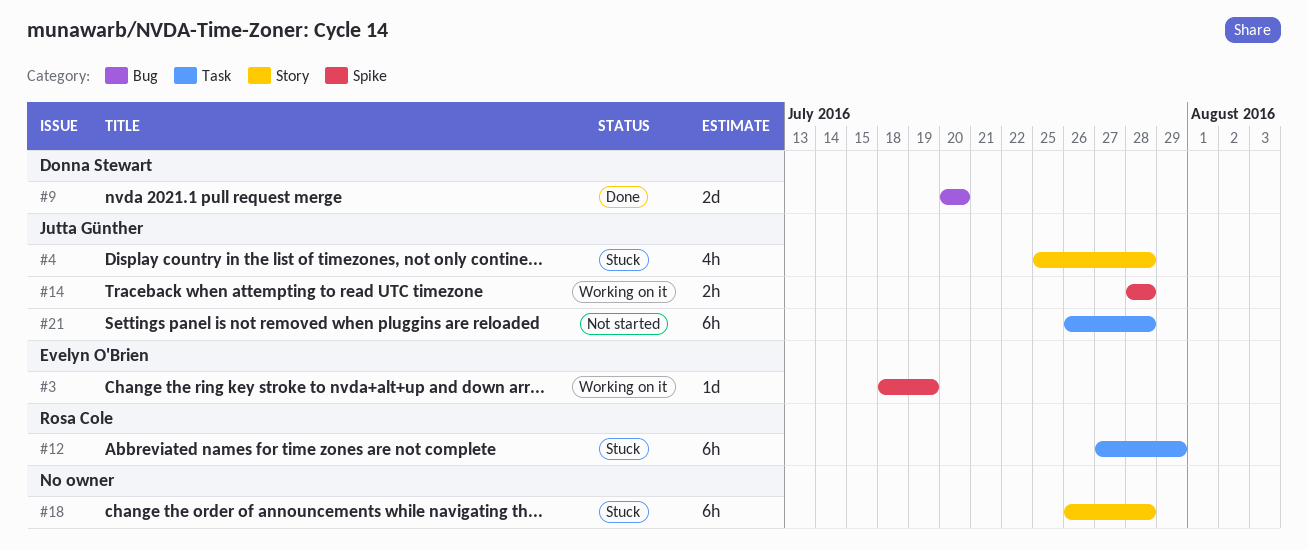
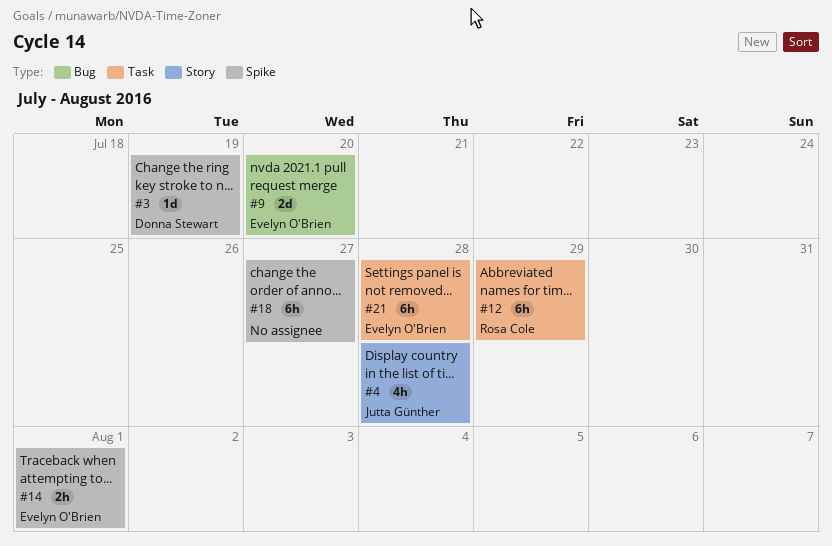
#3, owner: Evelyn O'Brien -> Donna Stewart
#9, owner: Donna Stewart -> Evelyn O'Brien
#14, owner: Jutta Günther -> Evelyn O'Brien
#14, due: Jul 28 -> Aug 1
#18, label: Story -> Spike
#18, due: Jul 28 -> Jul 27
#21, owner: Jutta Günther -> Evelyn O'Brien

